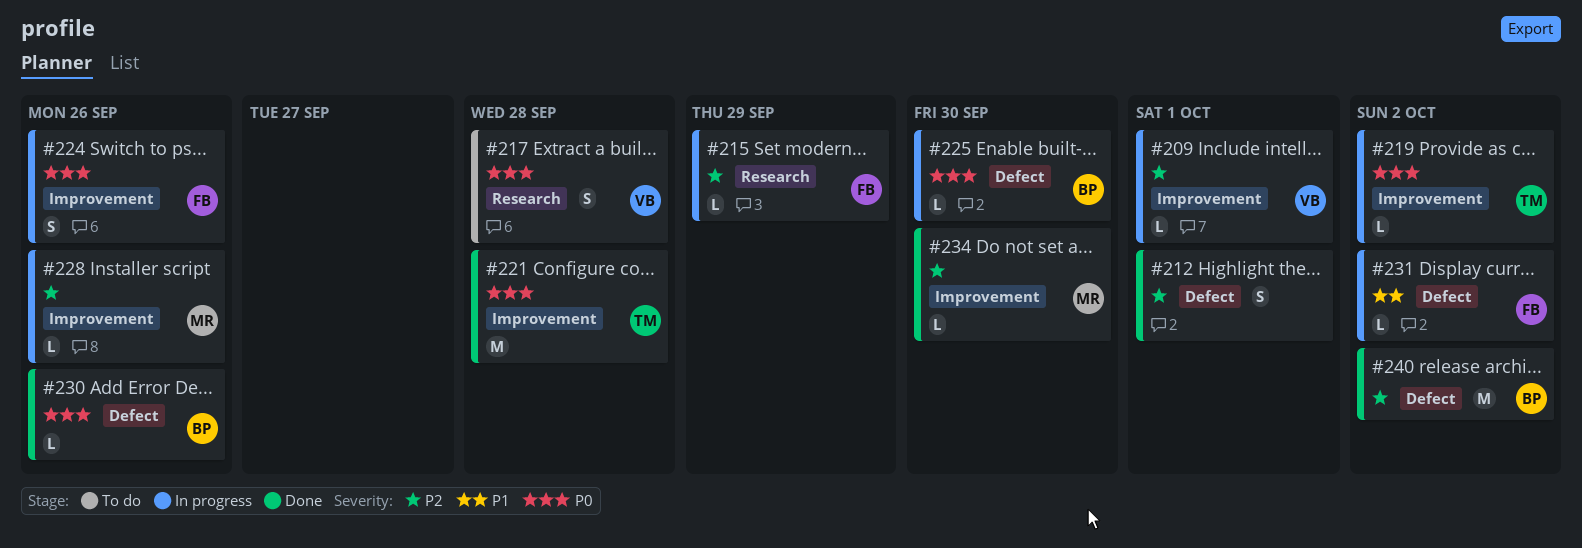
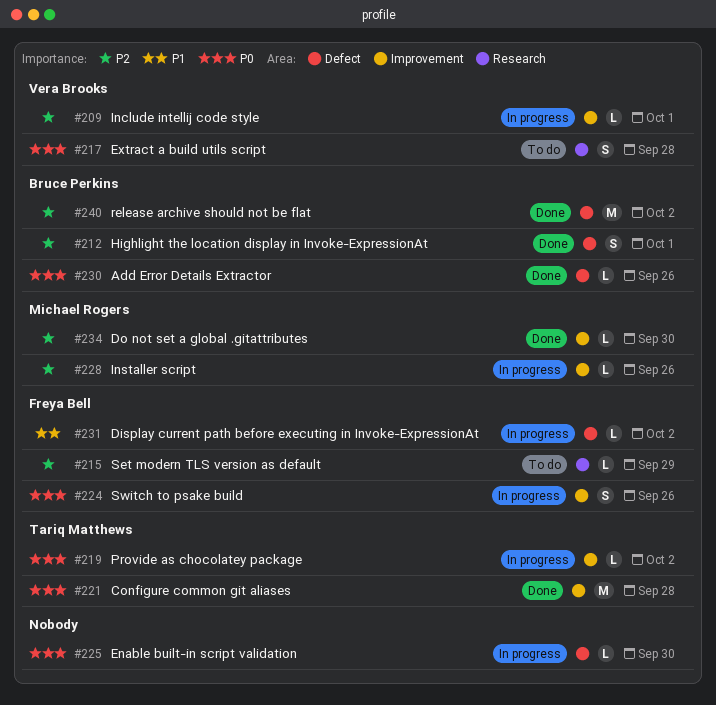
#212, owner: none -> Bruce Perkins
#215, status: In progress -> To do
#225, owner: Bruce Perkins -> none

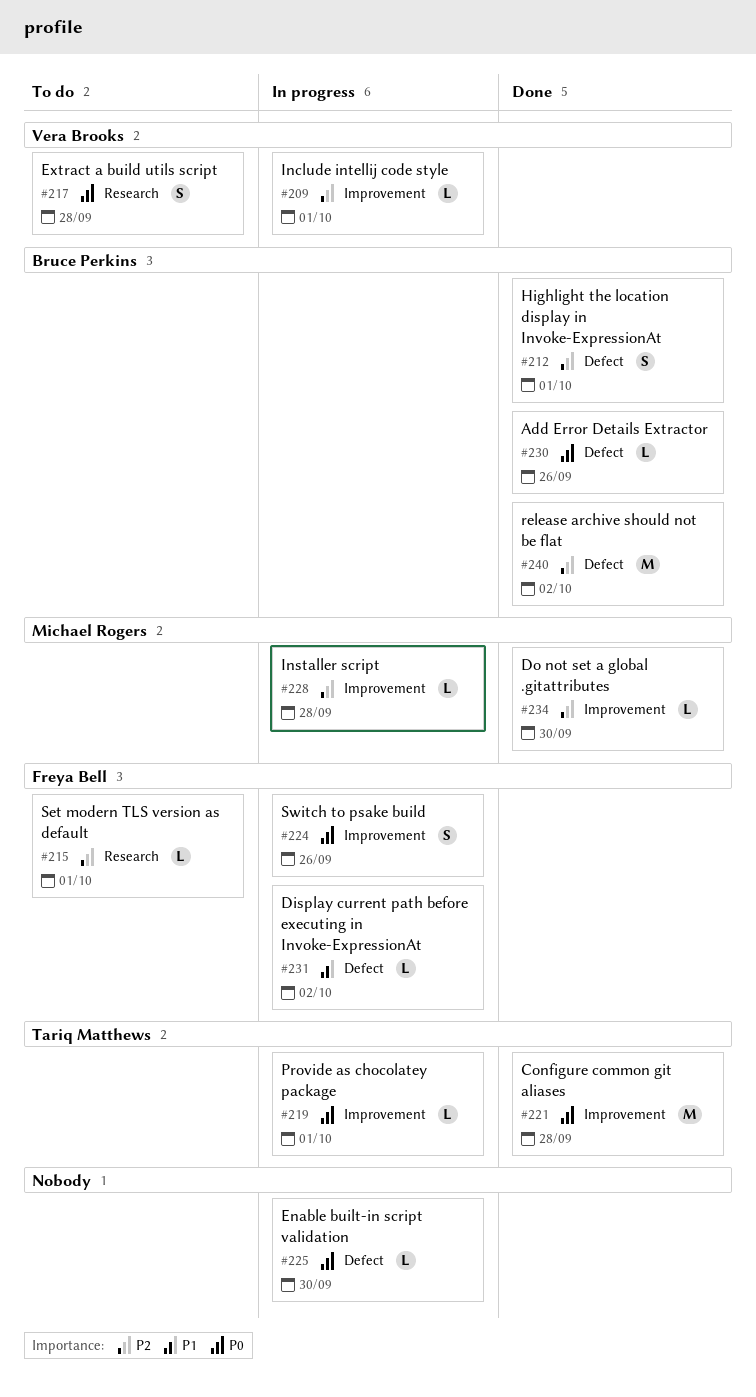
#215, due: Sep 29 -> Oct 1
#219, due: Oct 2 -> Oct 1
#228, due: Sep 26 -> Sep 28

